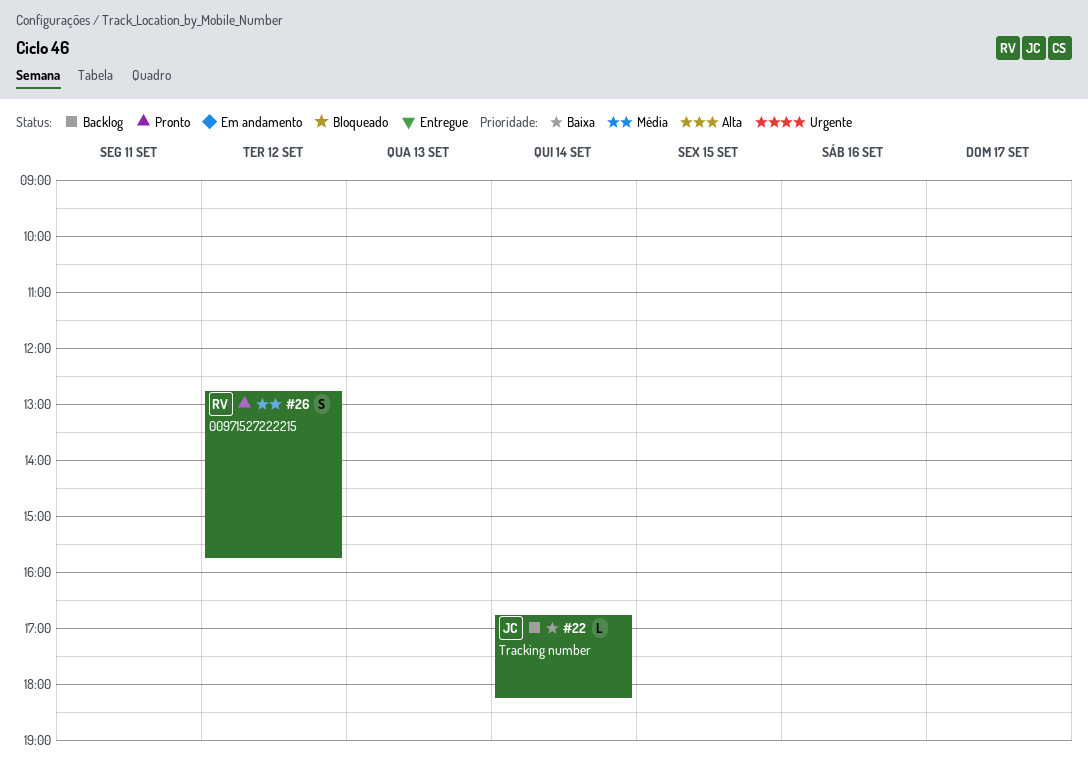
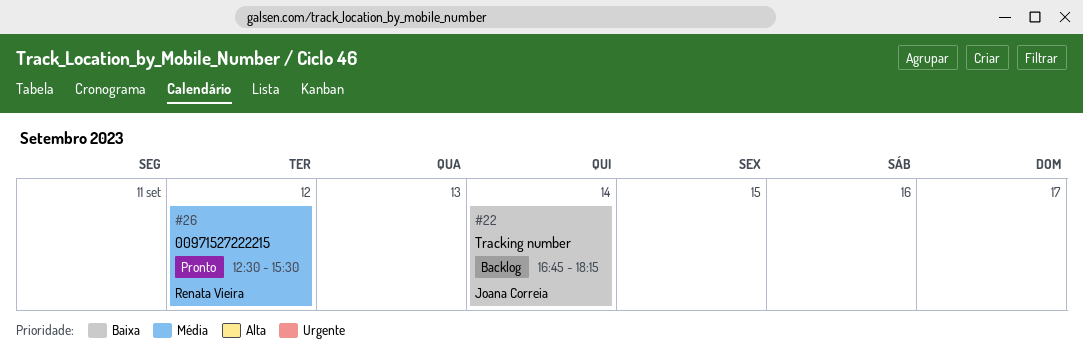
#26, begins: 12:45 -> 12:30
#26, ends: 15:45 -> 15:30

